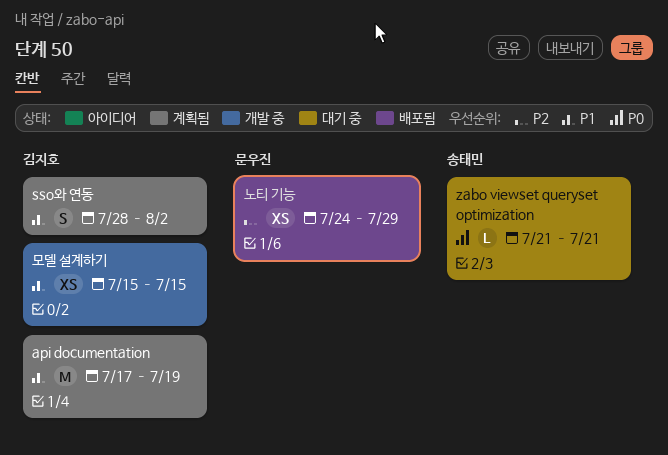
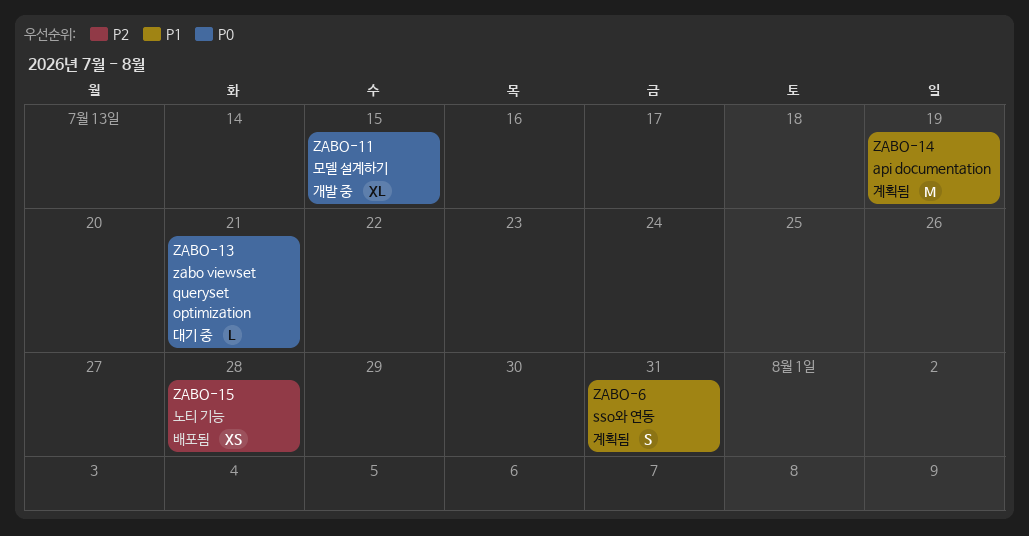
sso와 연동, due: Aug 2 -> Jul 31
노티 기능, due: Jul 29 -> Jul 28
모델 설계하기, priority: P1 -> P0
모델 설계하기, estimate: XS -> XL

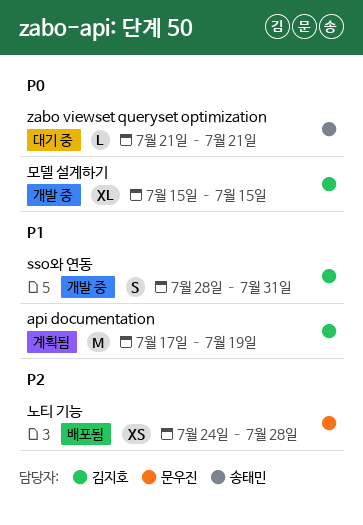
sso와 연동, status: 계획됨 -> 개발 중

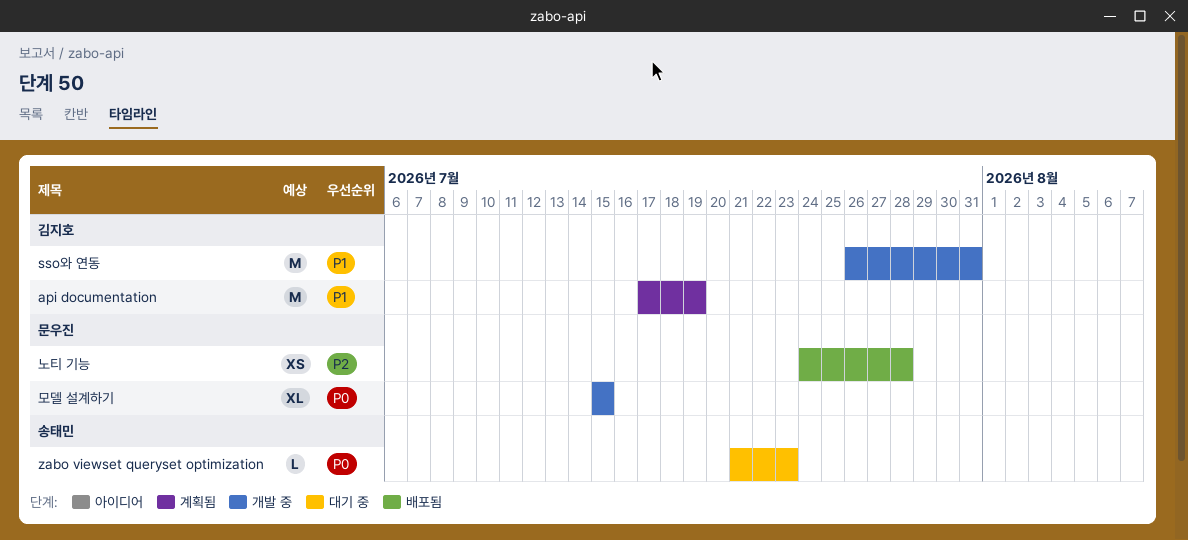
sso와 연동, estimate: S -> M
sso와 연동, start: Jul 28 -> Jul 26
zabo viewset queryset optimization, due: Jul 21 -> Jul 23
모델 설계하기, owner: 김지호 -> 문우진

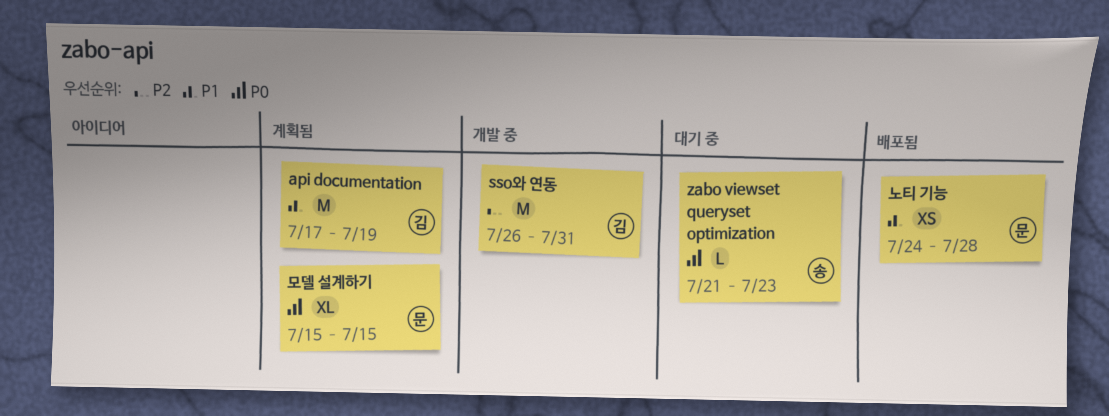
sso와 연동, priority: P1 -> P2
노티 기능, priority: P2 -> P1
모델 설계하기, status: 개발 중 -> 계획됨

